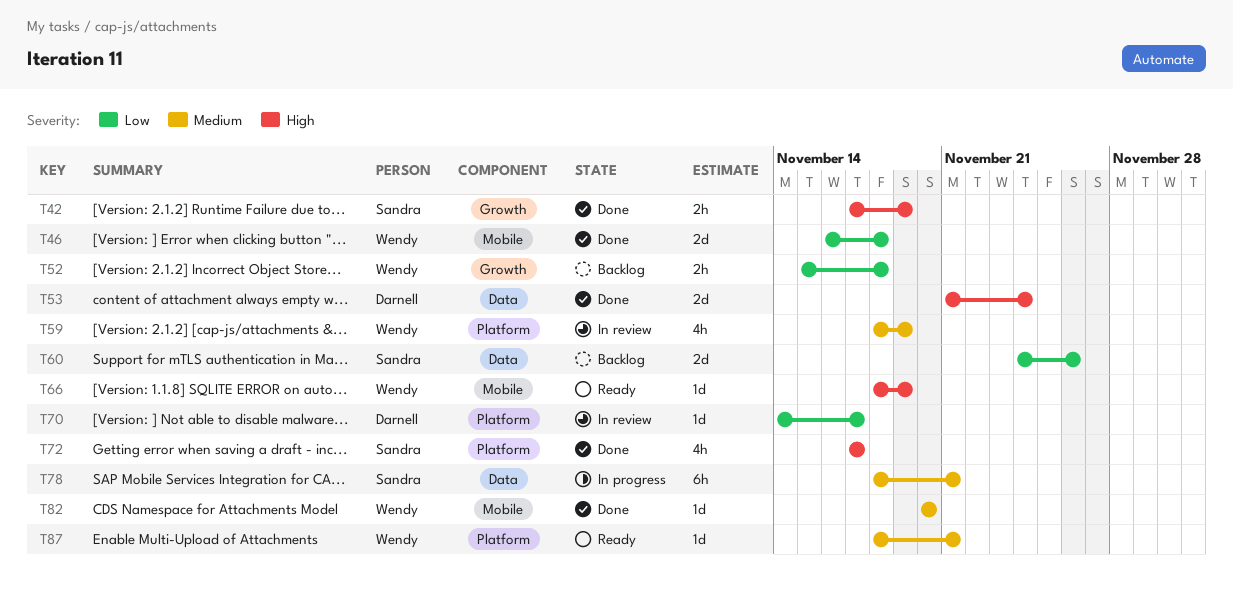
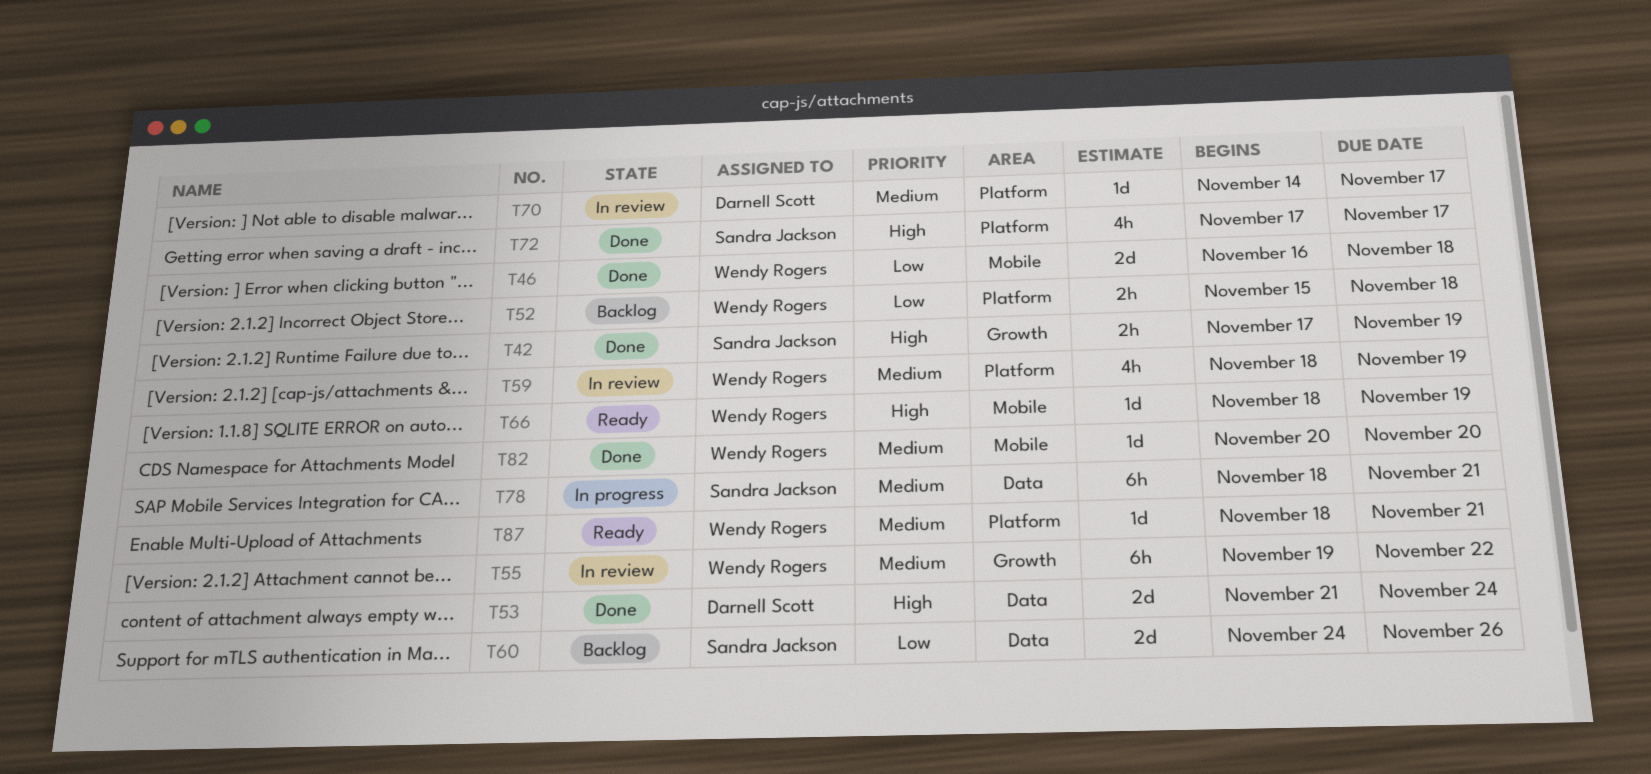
T52, label: Growth -> Platform
T55: none -> present
T70, priority: Low -> Medium

